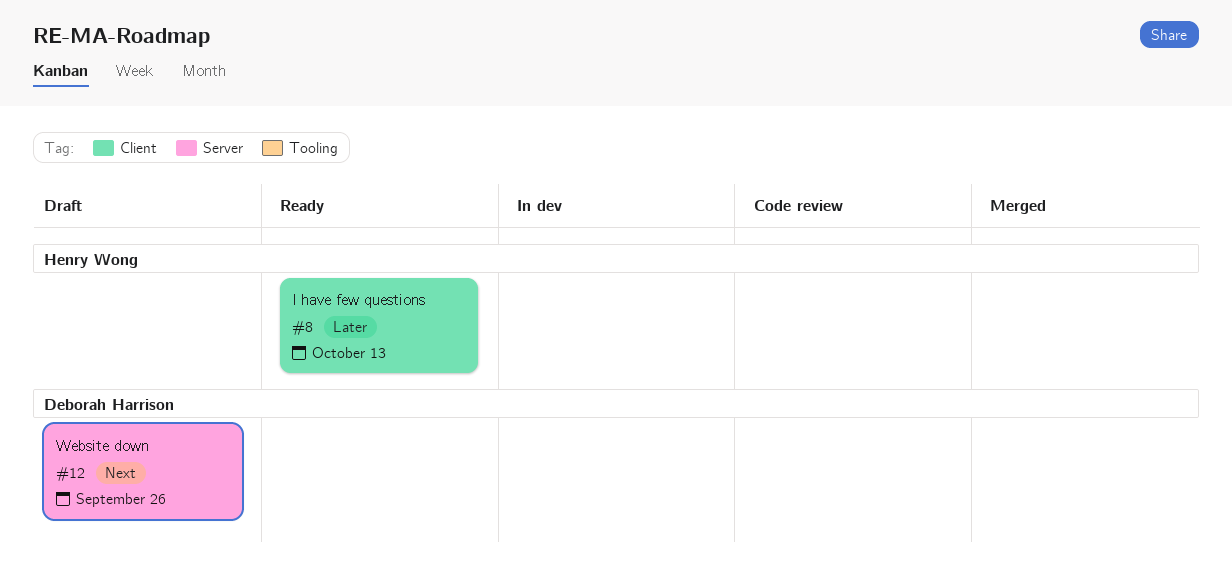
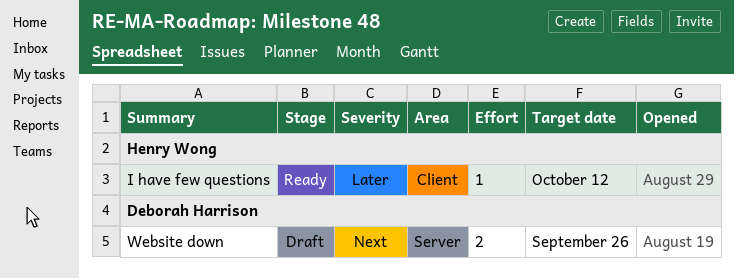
I have few questions, due: Oct 13 -> Oct 12

